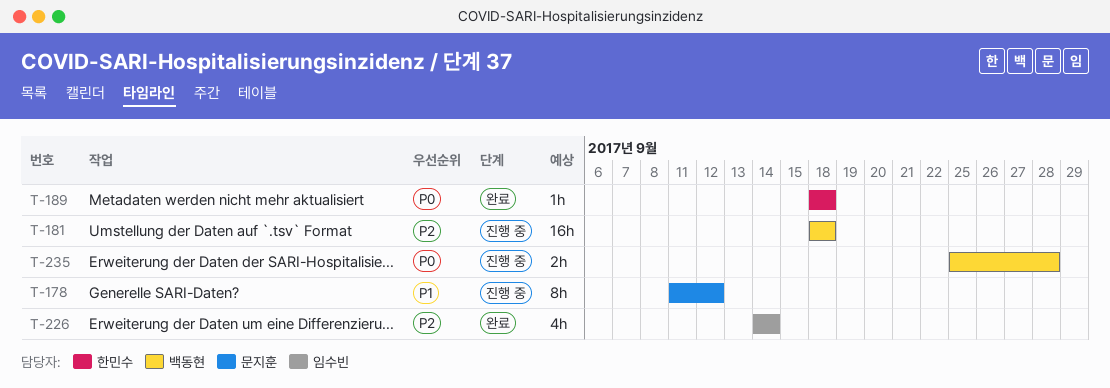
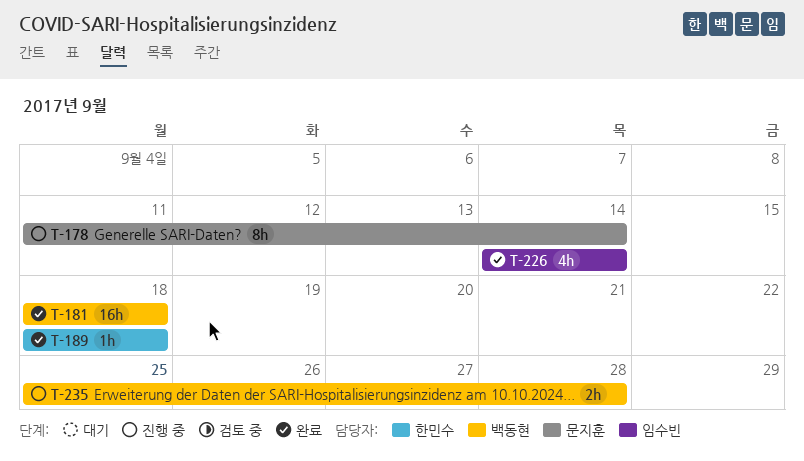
T-178, due: Sep 12 -> Sep 14
T-181, status: 진행 중 -> 완료

